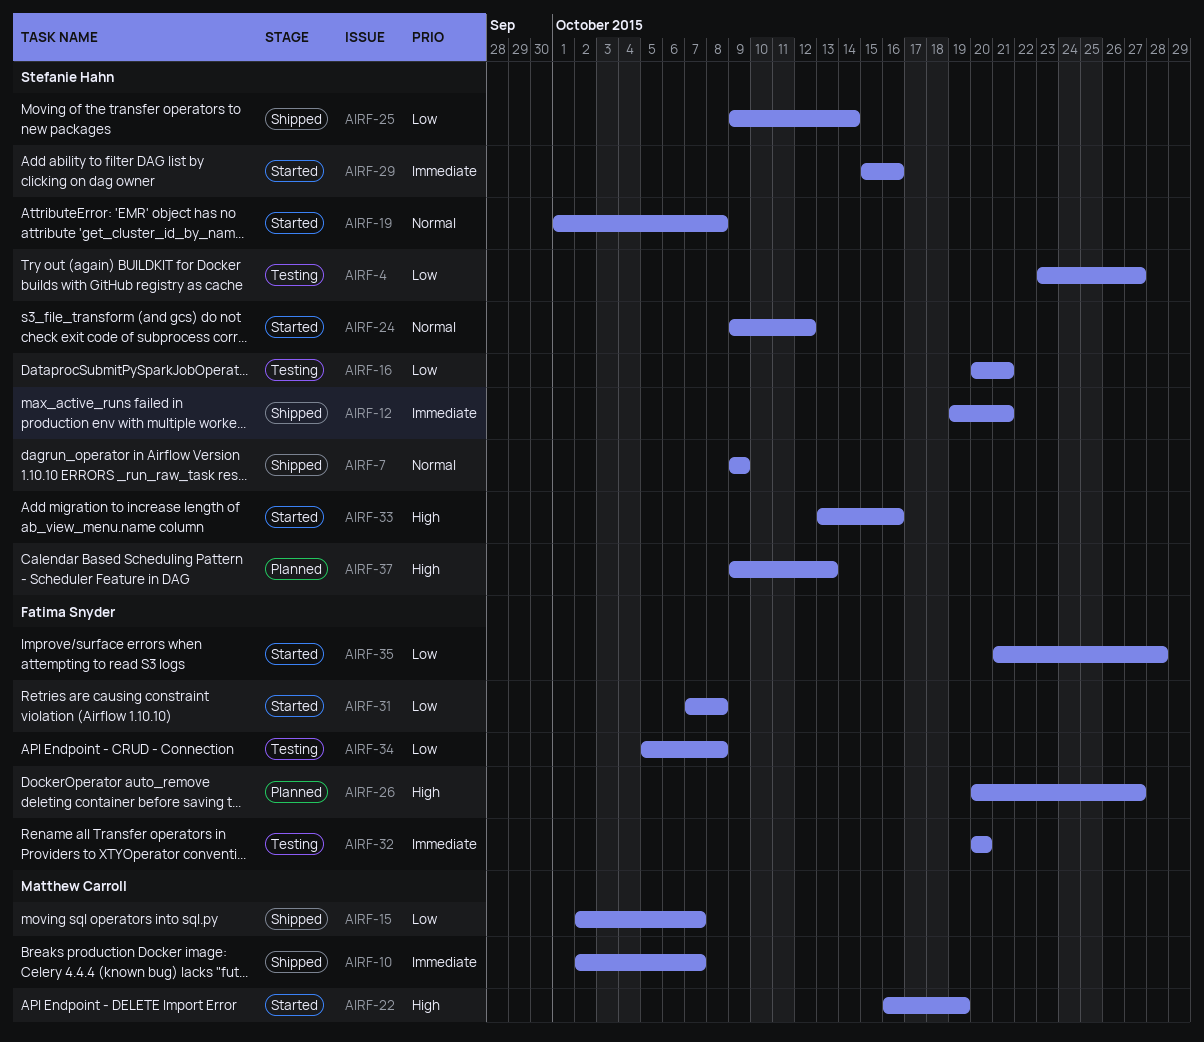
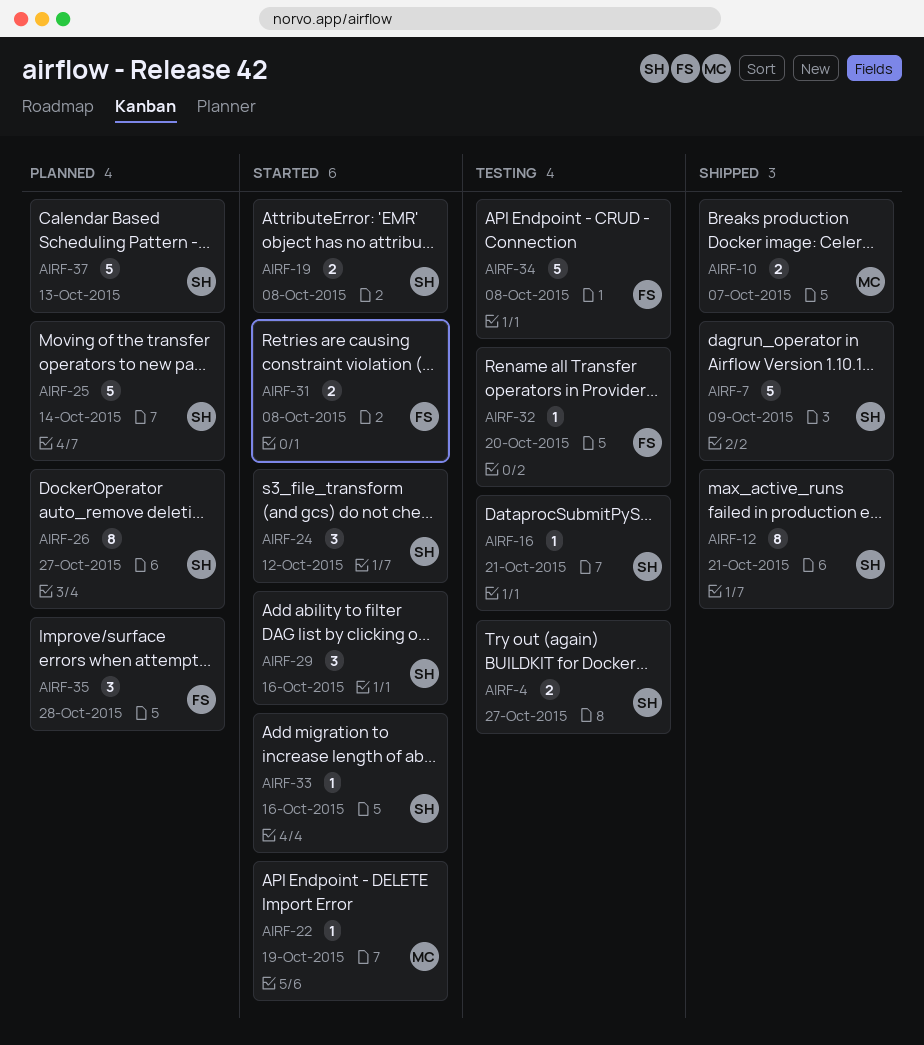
AIRF-15: present -> none
AIRF-25, status: Shipped -> Planned
AIRF-26, owner: Fatima Snyder -> Stefanie Hahn
AIRF-35, status: Started -> Planned

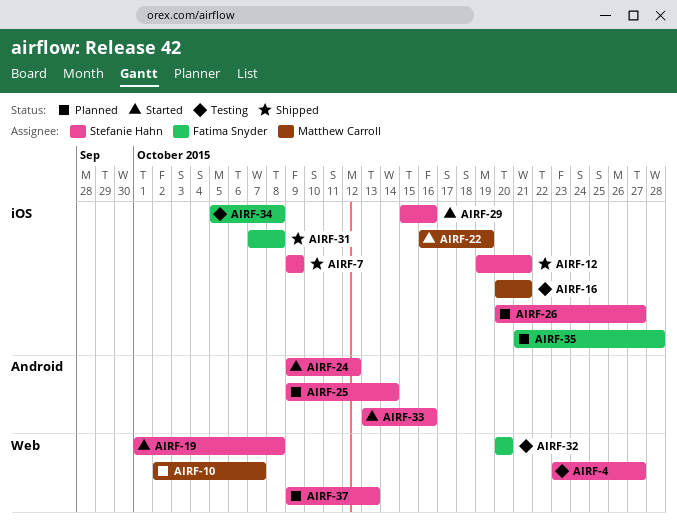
AIRF-10, status: Shipped -> Planned
AIRF-16, owner: Stefanie Hahn -> Matthew Carroll
AIRF-31, status: Started -> Shipped

